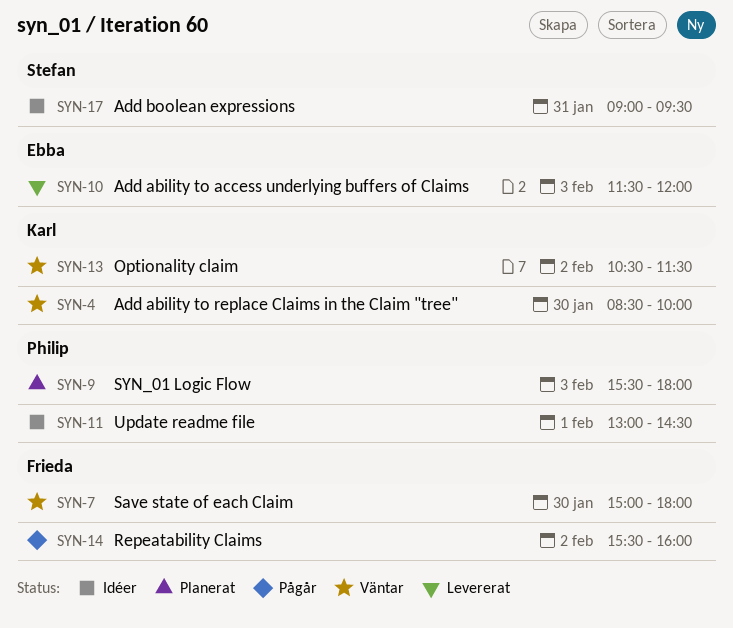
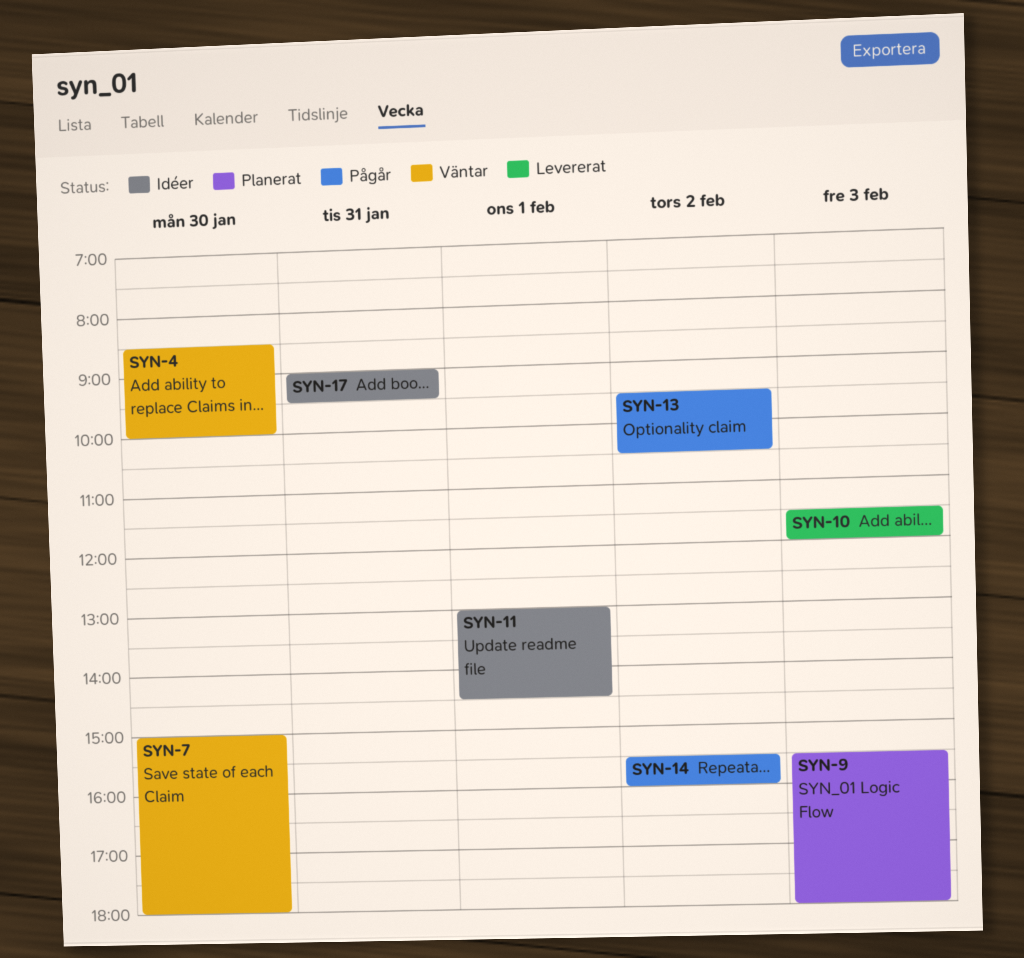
SYN-13, status: Väntar -> Pågår
SYN-13, begins: 10:30 -> 09:30
SYN-13, ends: 11:30 -> 10:30

